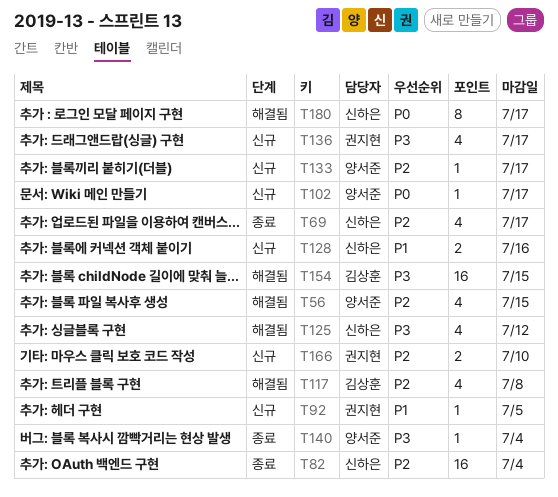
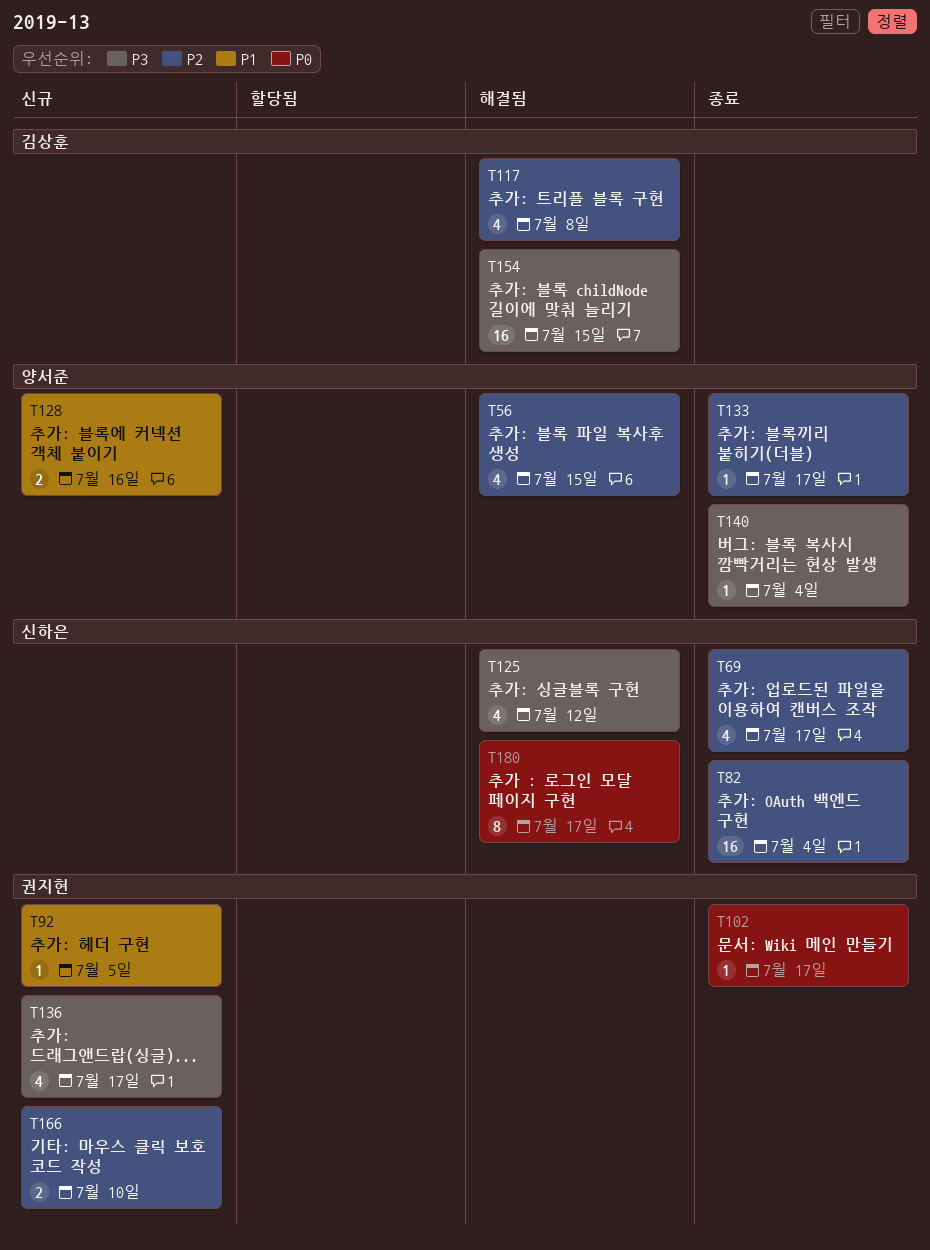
T102, status: 신규 -> 종료
T102, owner: 양서준 -> 권지현
T128, owner: 신하은 -> 양서준
T133, status: 신규 -> 종료

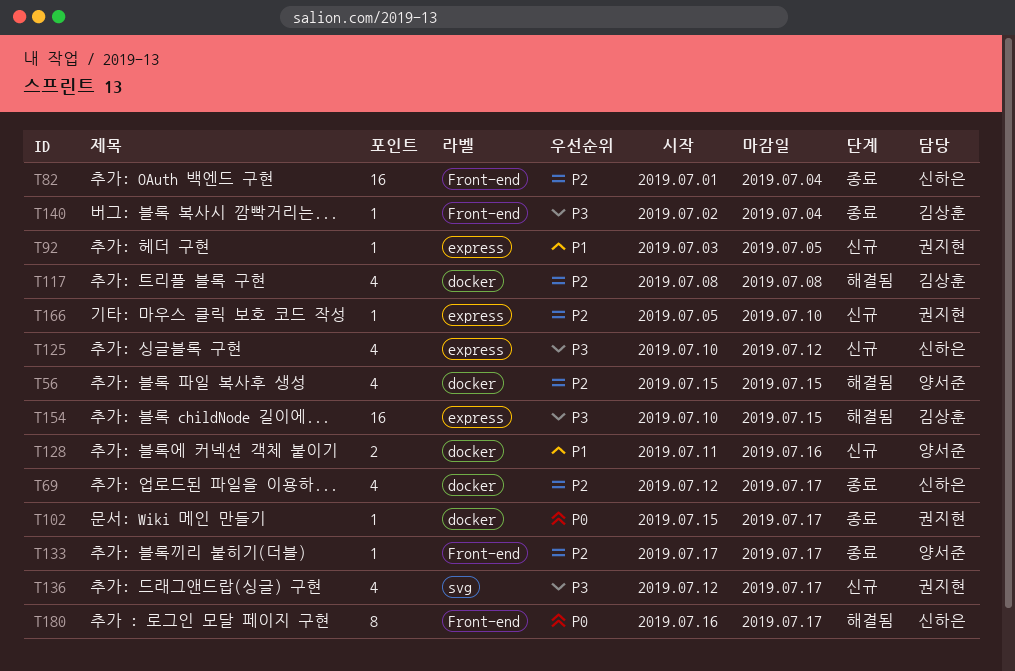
T125, status: 해결됨 -> 신규
T140, owner: 양서준 -> 김상훈
T166, estimate: 2 -> 1

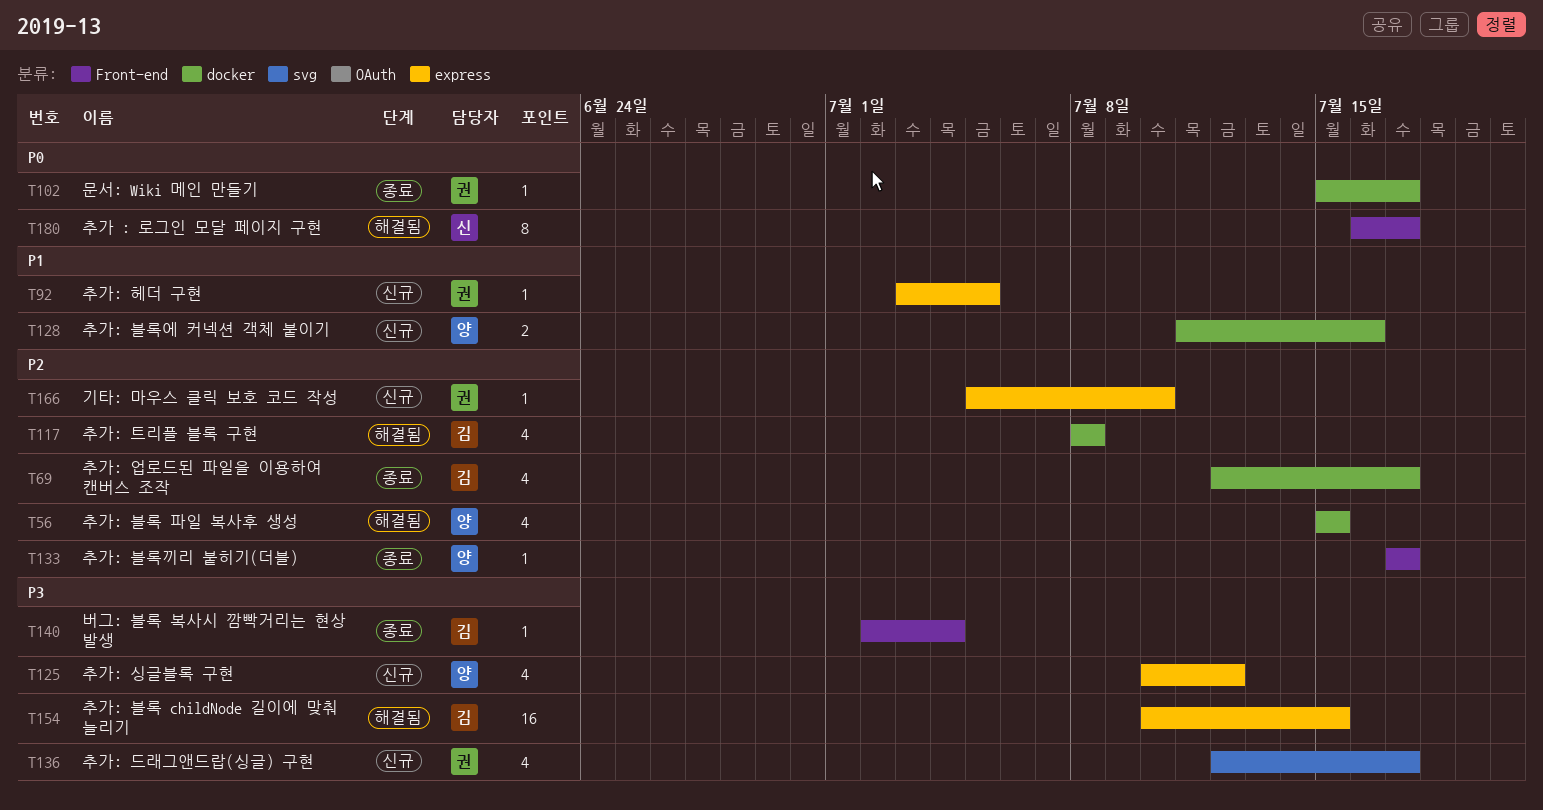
T69, owner: 신하은 -> 김상훈
T82: present -> none
T125, owner: 신하은 -> 양서준

